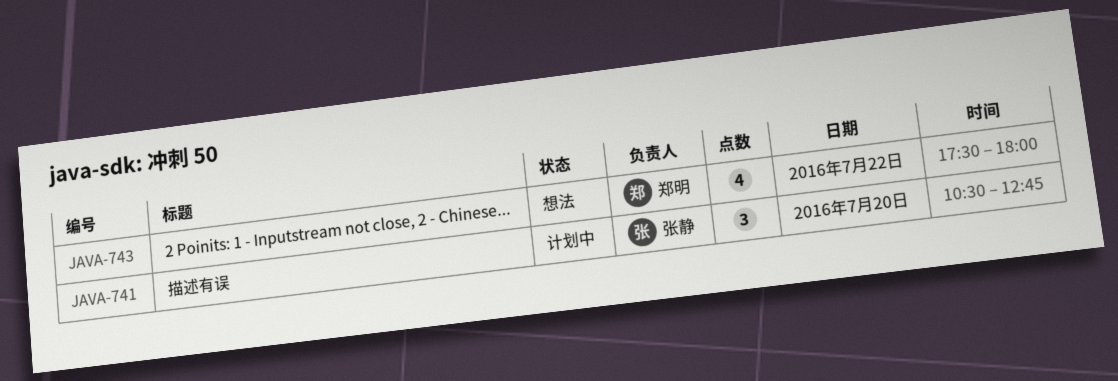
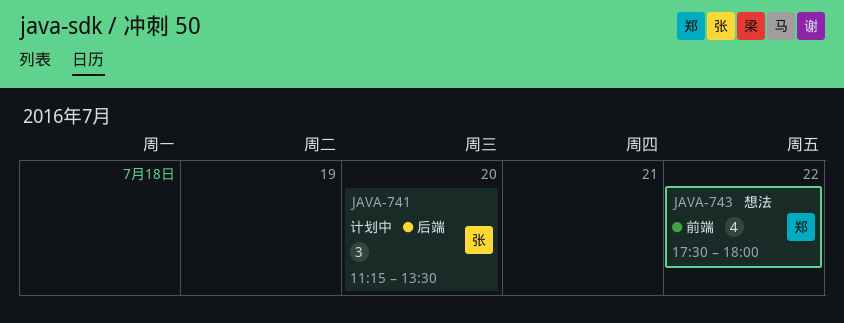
JAVA-741, begins: 10:30 -> 11:15
JAVA-741, ends: 12:45 -> 13:30

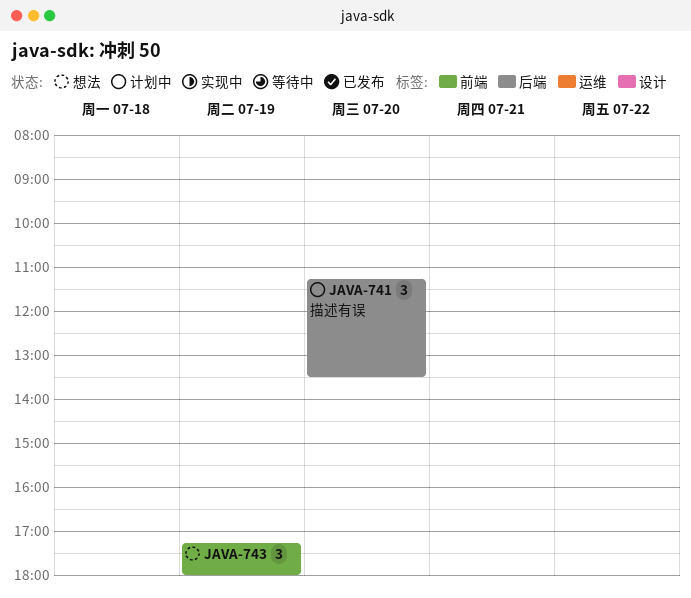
JAVA-743, estimate: 4 -> 3
JAVA-743, day: Jul 22 -> Jul 19
JAVA-743, begins: 17:30 -> 17:15

